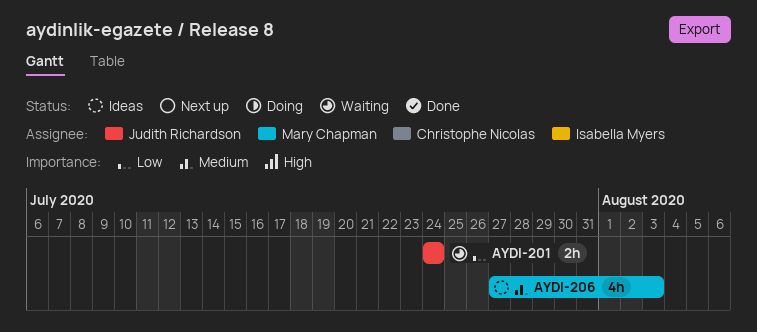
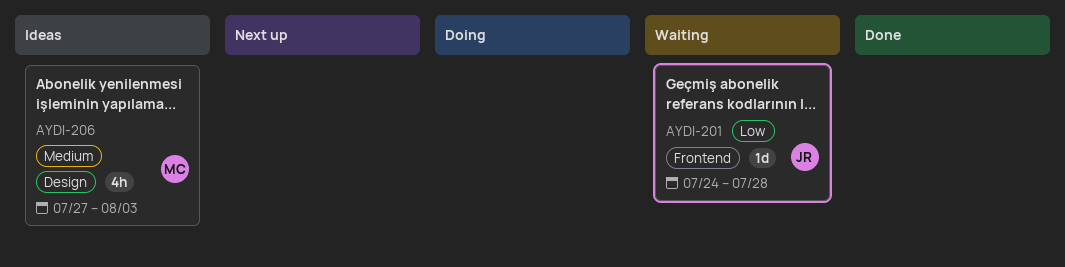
AYDI-201, estimate: 2h -> 1d
AYDI-201, due: Jul 24 -> Jul 28

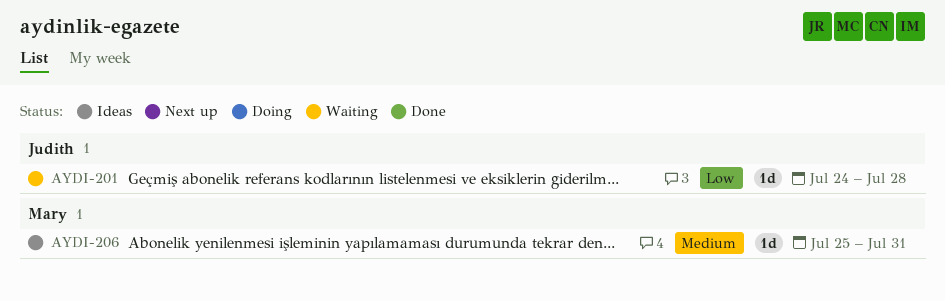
AYDI-206, estimate: 4h -> 1d
AYDI-206, start: Jul 27 -> Jul 25
AYDI-206, due: Aug 3 -> Jul 31

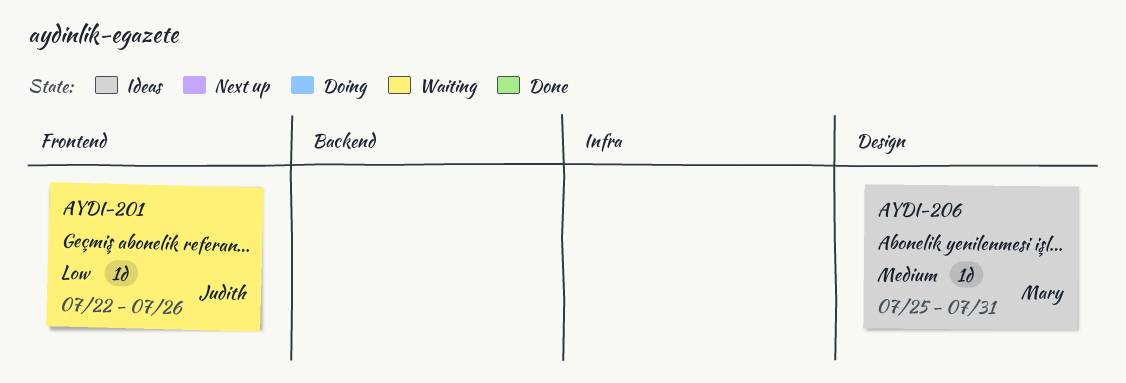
AYDI-201, start: Jul 24 -> Jul 22
AYDI-201, due: Jul 28 -> Jul 26

